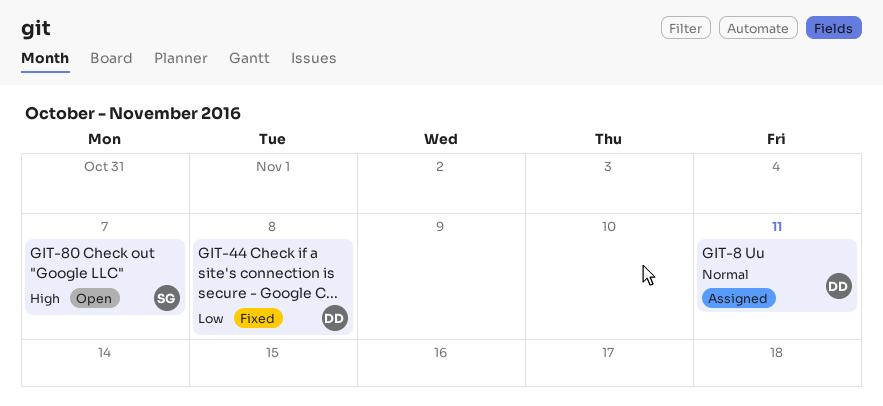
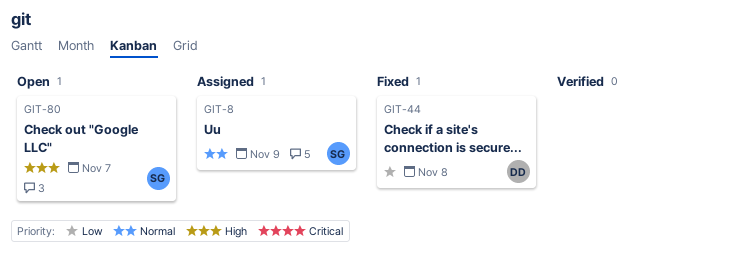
GIT-8, owner: DD -> SG
GIT-8, due: Nov 11 -> Nov 9

